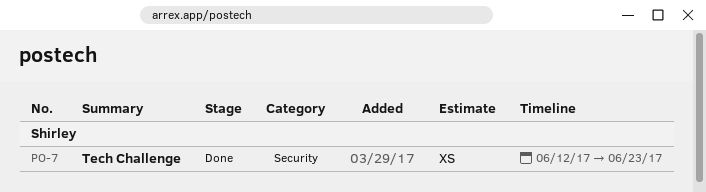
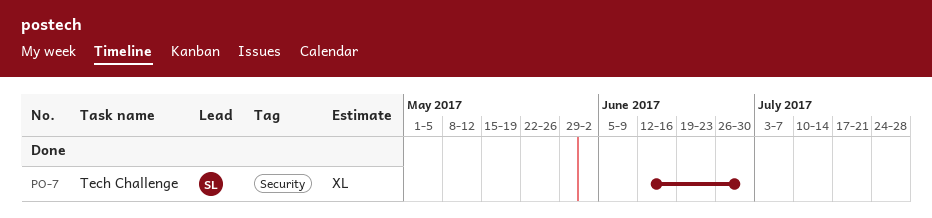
PO-7, estimate: XS -> XL
PO-7, due: Jun 23 -> Jun 30

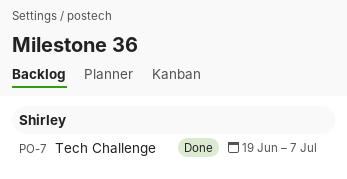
PO-7, start: Jun 12 -> Jun 19
PO-7, due: Jun 30 -> Jul 7

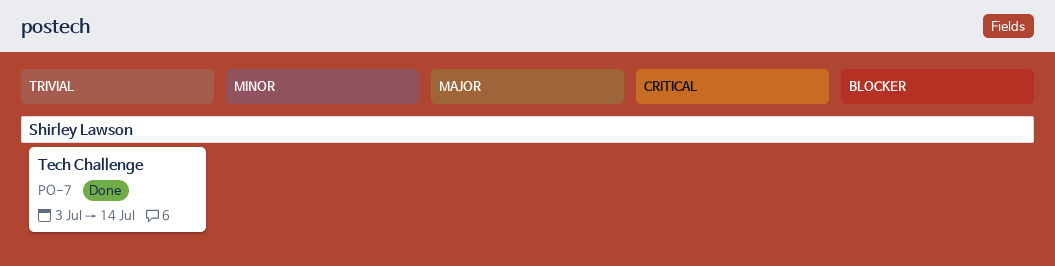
PO-7, start: Jun 19 -> Jul 3
PO-7, due: Jul 7 -> Jul 14

